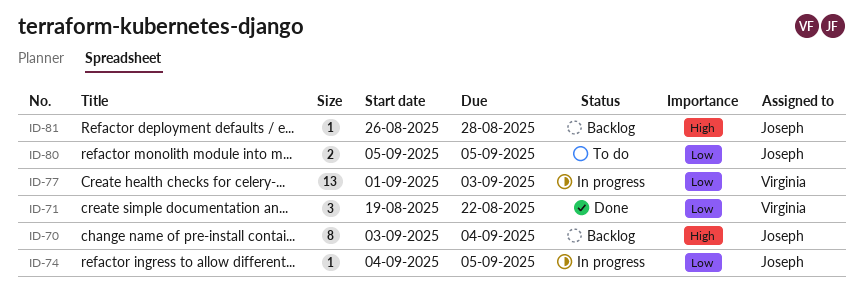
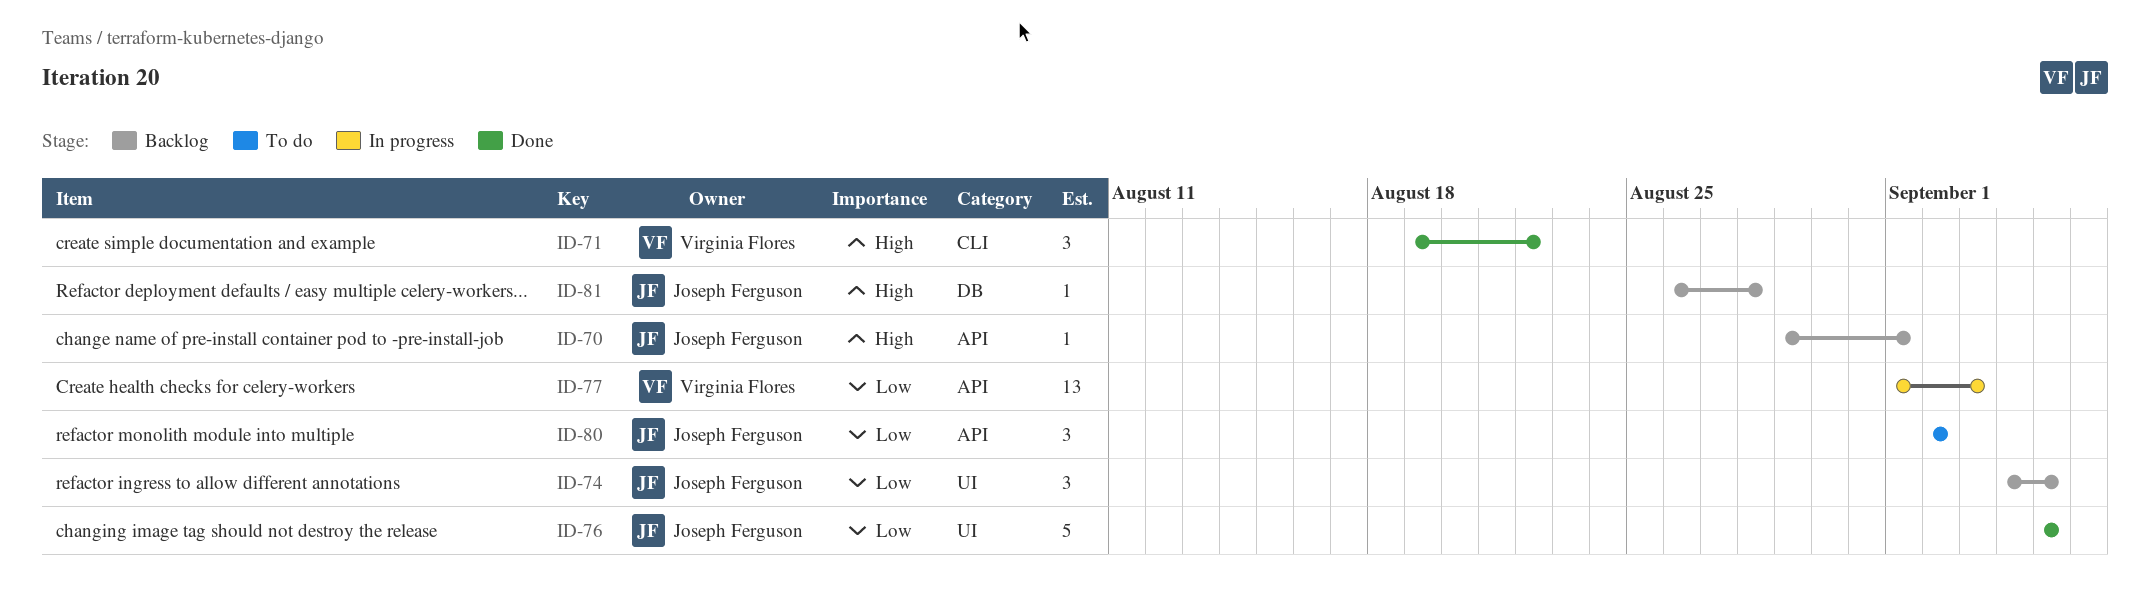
ID-70, estimate: 8 -> 1
ID-70, start: Sep 3 -> Aug 29
ID-70, due: Sep 4 -> Sep 1
ID-71, priority: Low -> High
ID-74, status: In progress -> Backlog
ID-74, estimate: 1 -> 3
ID-76: none -> present
ID-80, estimate: 2 -> 3
ID-80, start: Sep 5 -> Sep 2
ID-80, due: Sep 5 -> Sep 2

